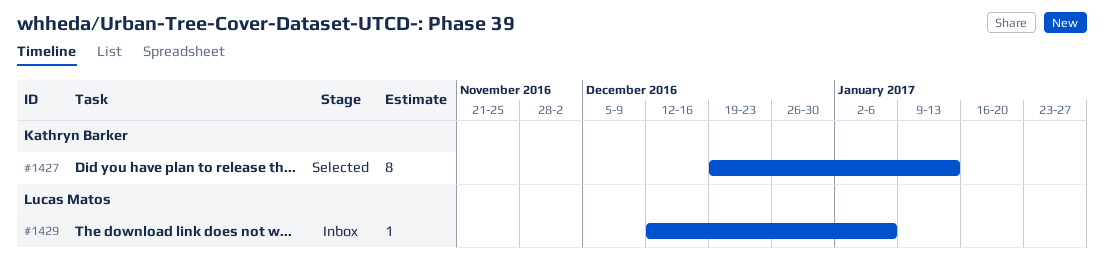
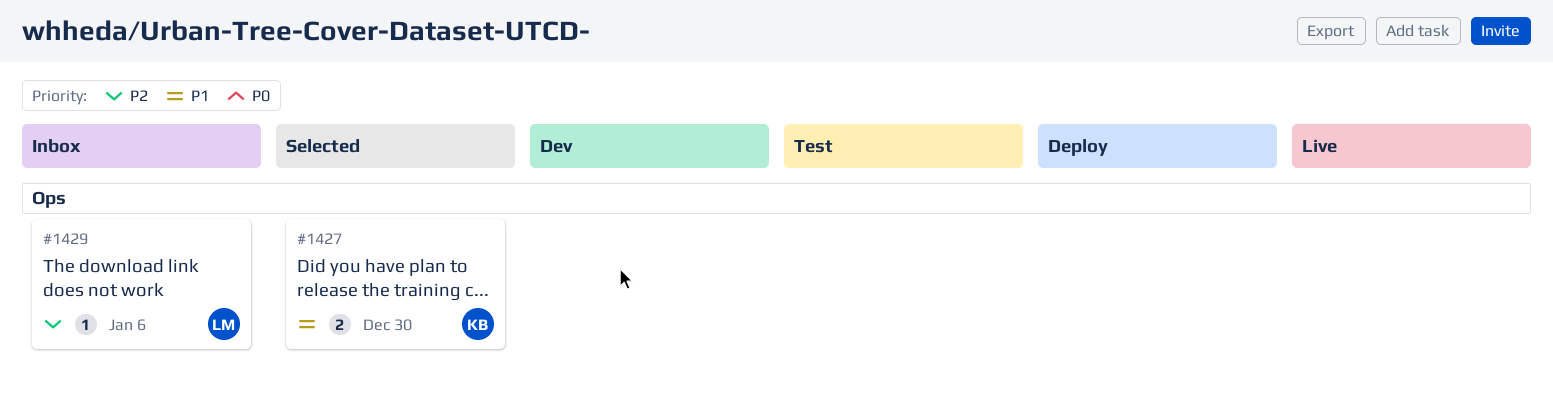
#1427, estimate: 8 -> 2
#1427, due: Jan 13 -> Dec 30

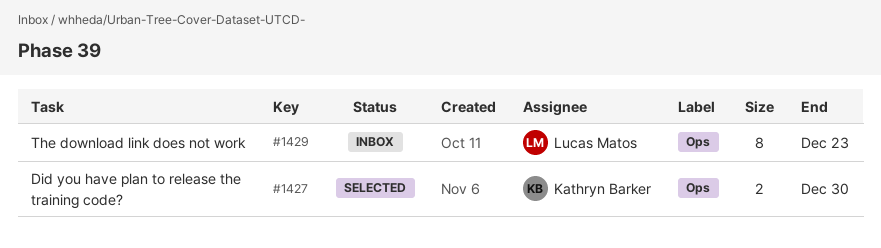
#1429, estimate: 1 -> 8
#1429, due: Jan 6 -> Dec 23

